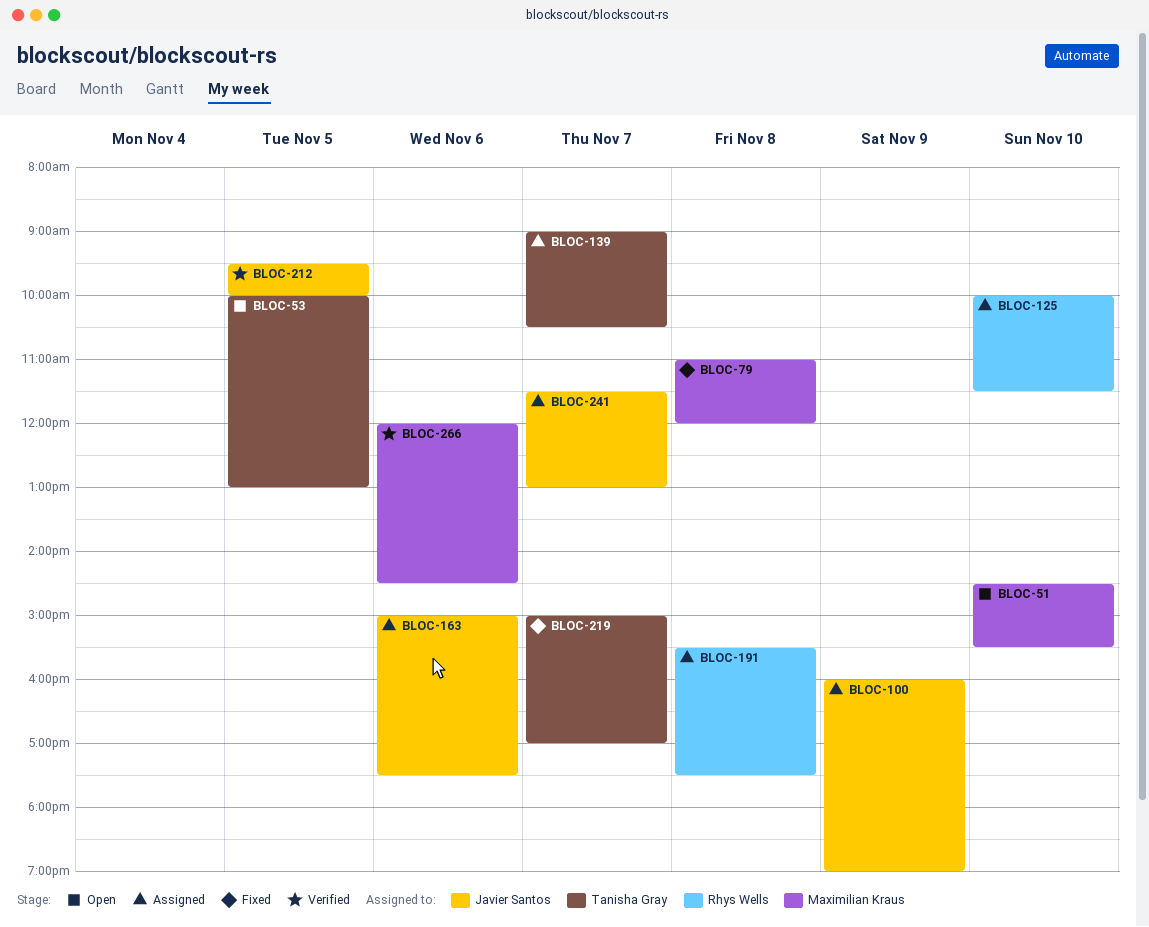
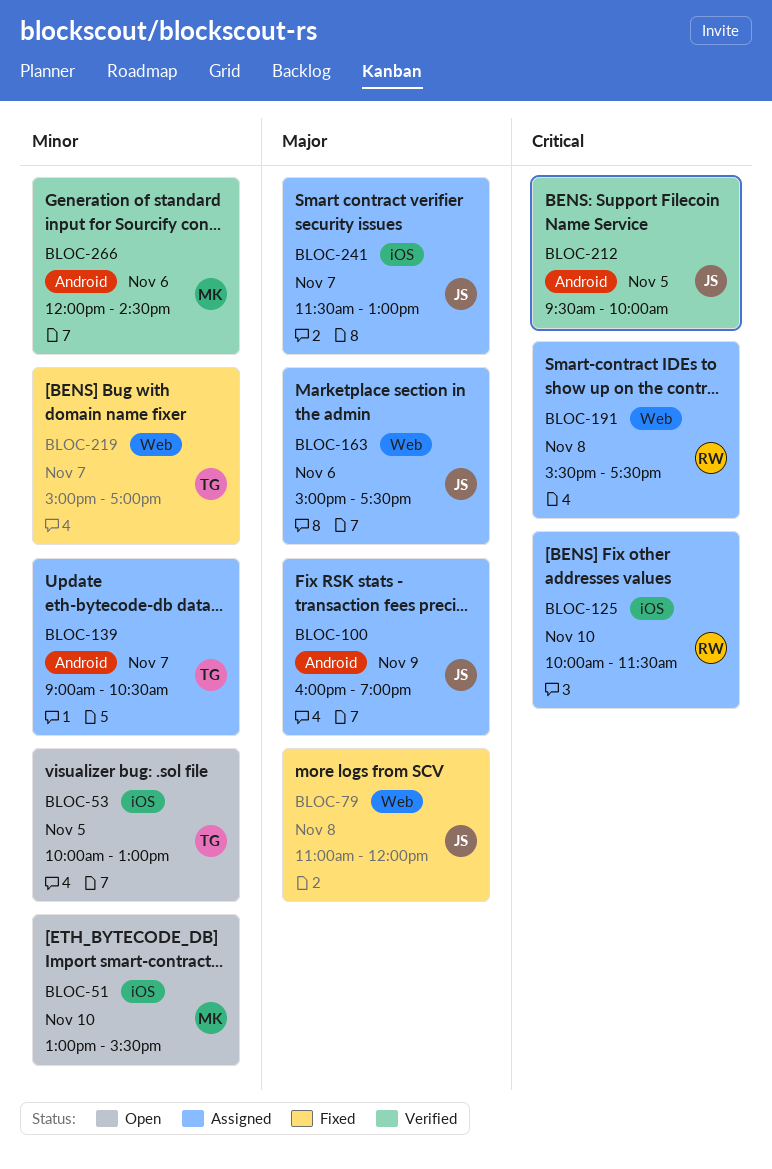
BLOC-51, begins: 14:30 -> 13:00
BLOC-79, owner: Maximilian Kraus -> Javier Santos

